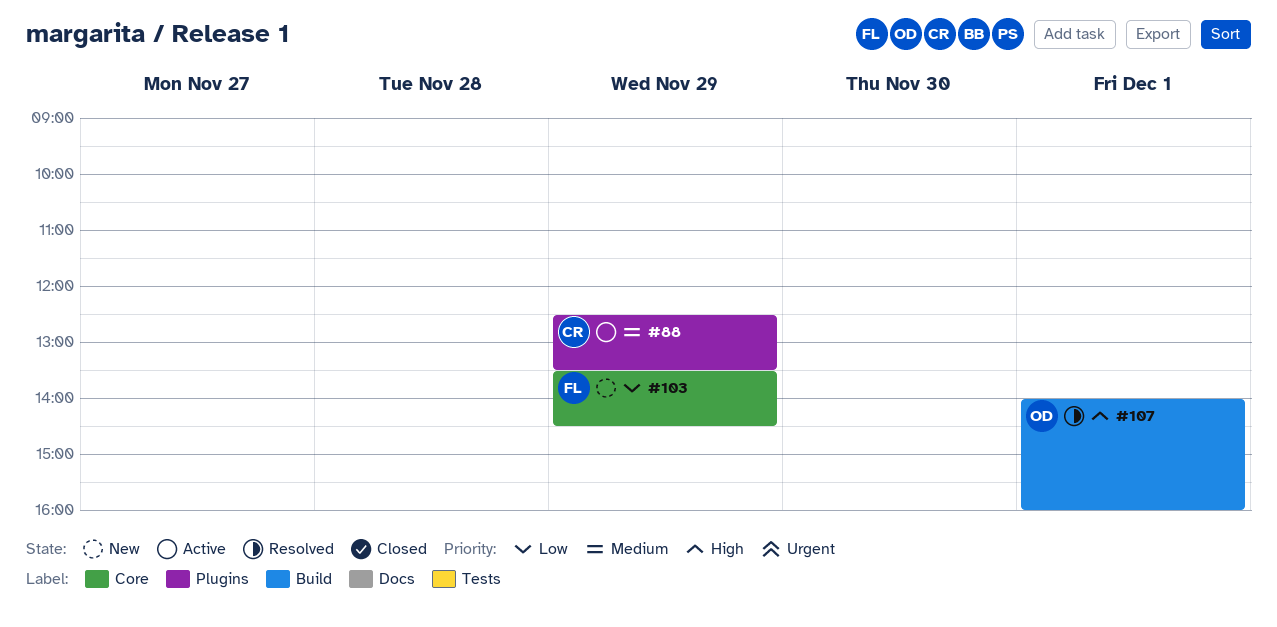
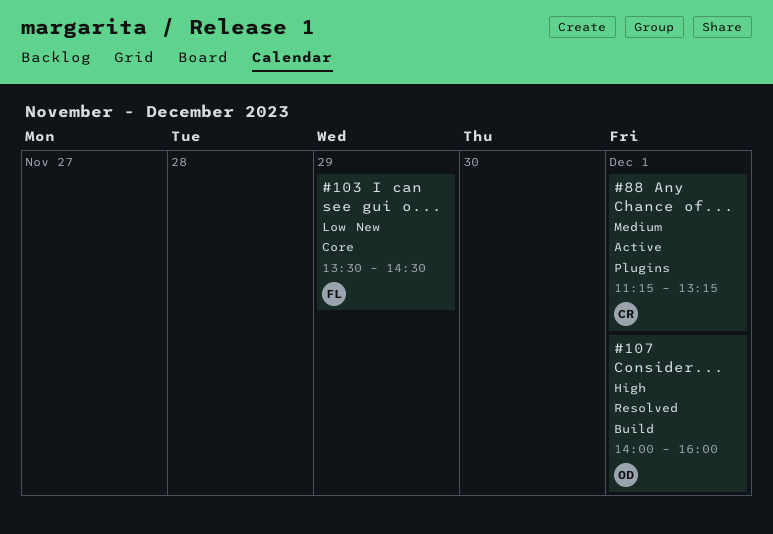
#88, day: Nov 29 -> Dec 1
#88, begins: 12:30 -> 11:15
#88, ends: 13:30 -> 13:15

